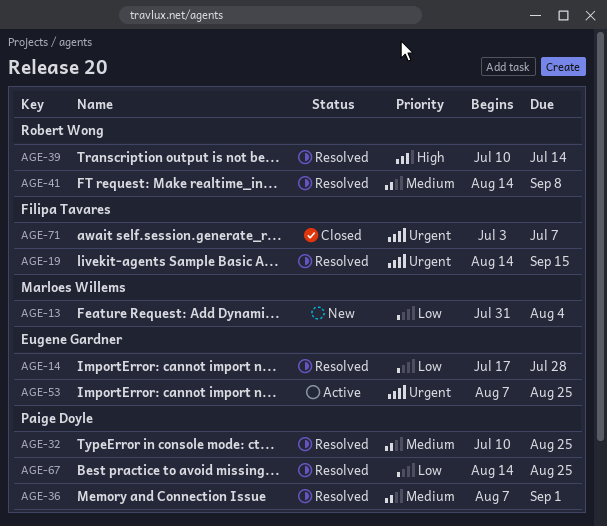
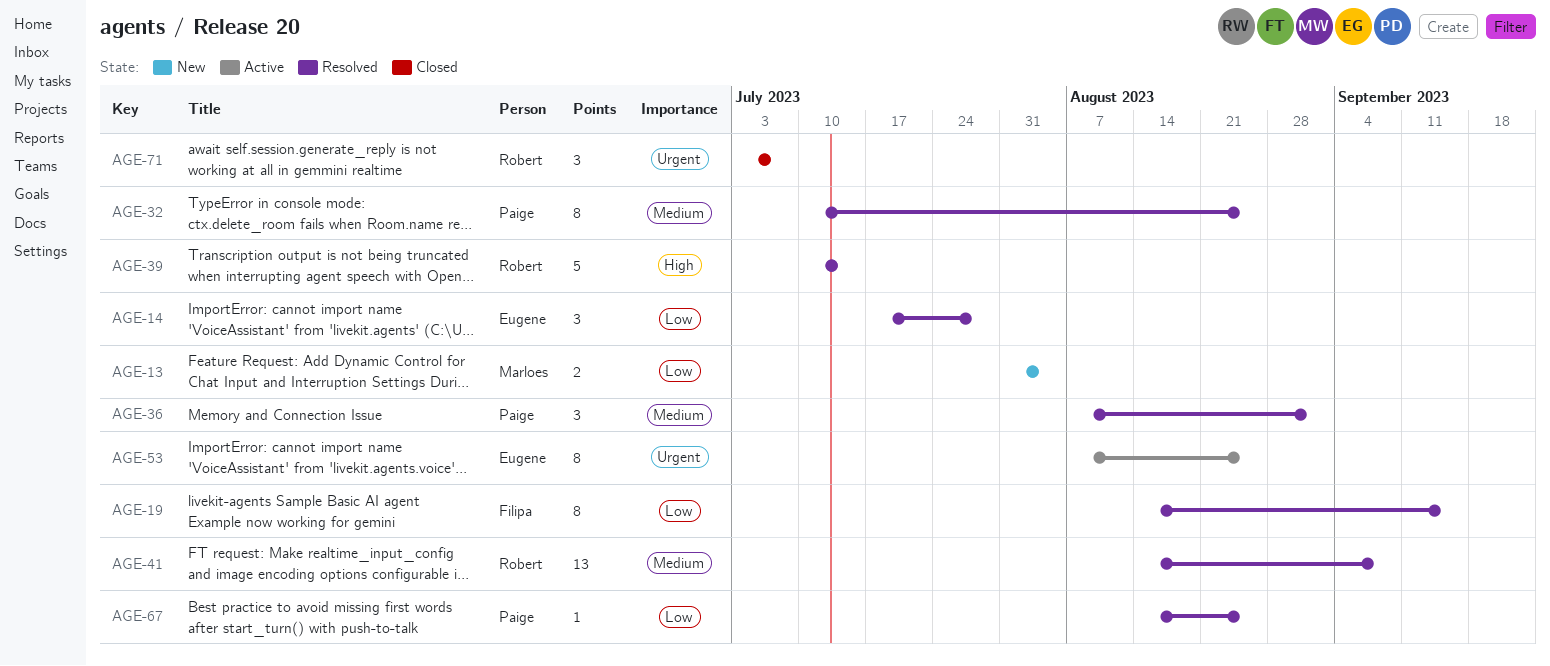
AGE-19, priority: Urgent -> Low
AGE-71, owner: Filipa Tavares -> Robert Wong

